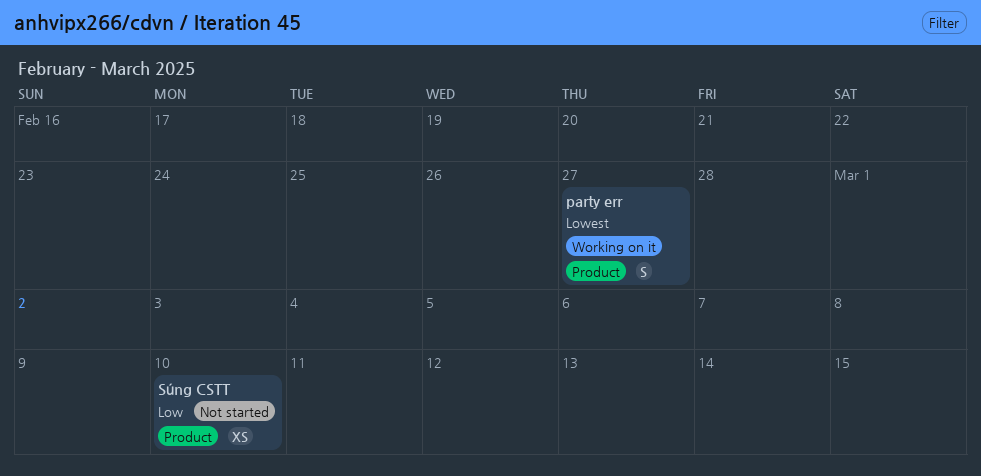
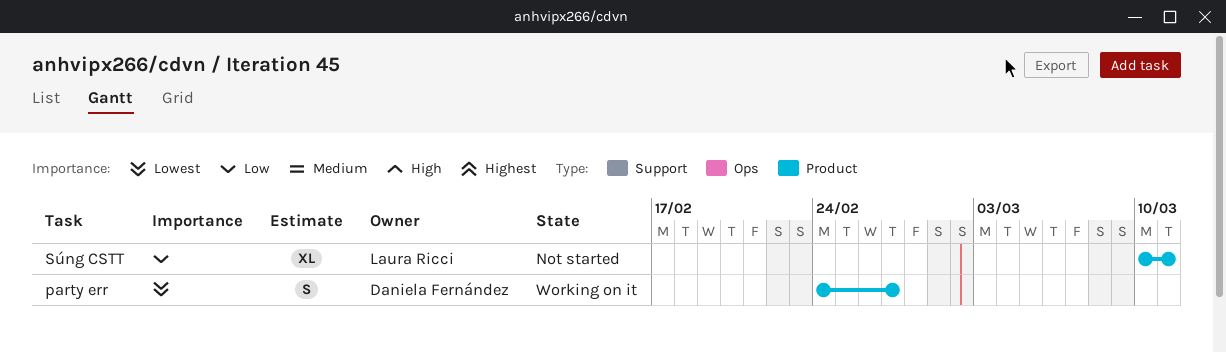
Súng CSTT, estimate: XS -> XL
Súng CSTT, due: Mar 10 -> Mar 11

